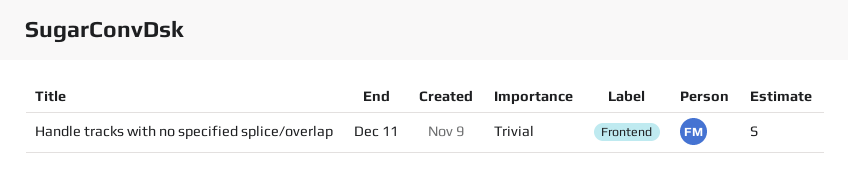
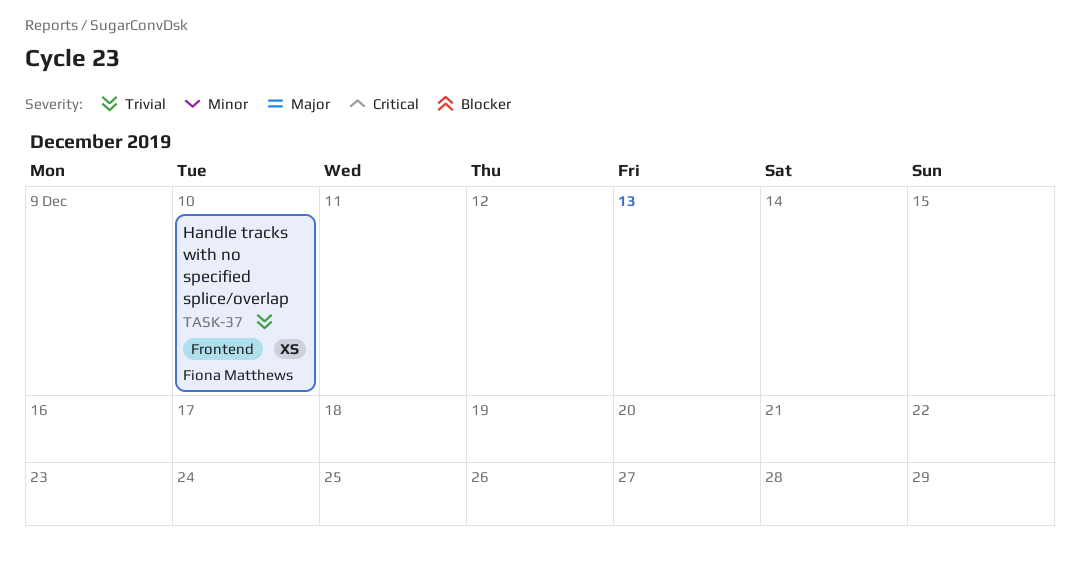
Handle tracks with no specified splice/overlap, estimate: S -> XS
Handle tracks with no specified splice/overlap, due: Dec 11 -> Dec 10

